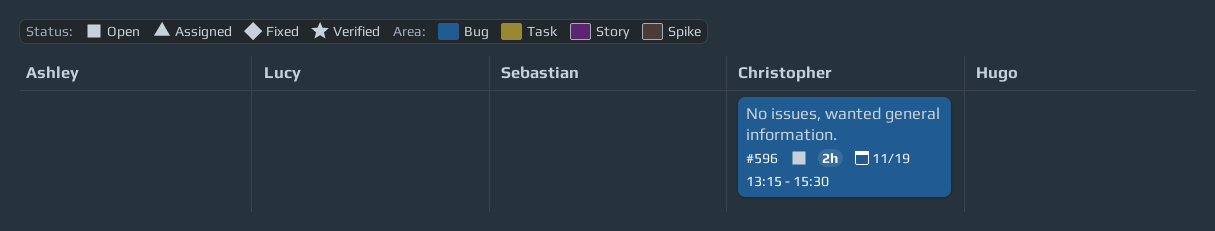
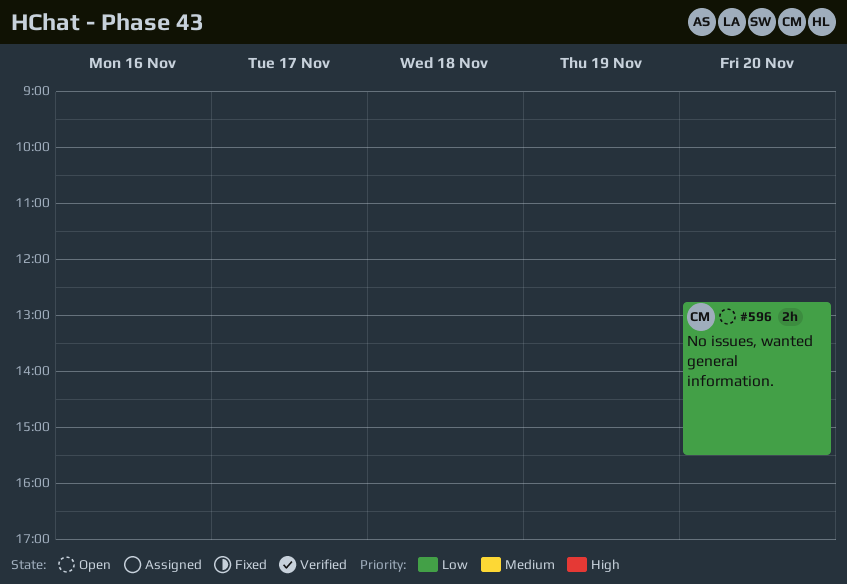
#596, day: Nov 19 -> Nov 20
#596, begins: 13:15 -> 12:45

